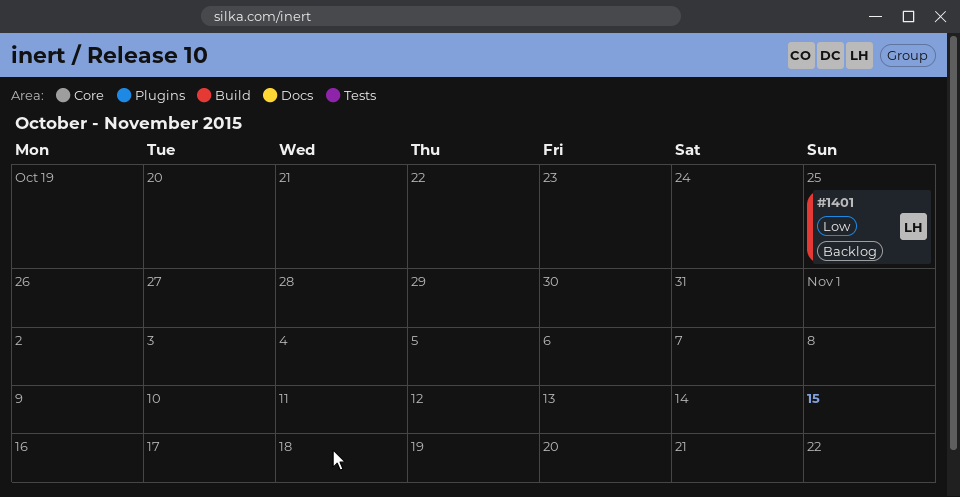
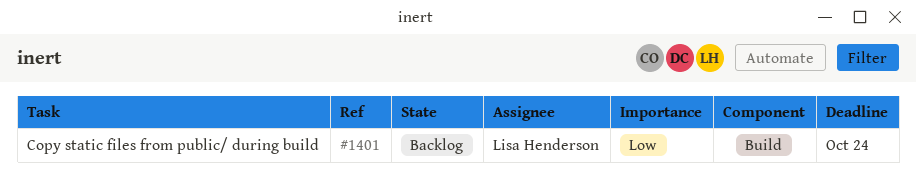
#1401, due: Oct 25 -> Oct 24

